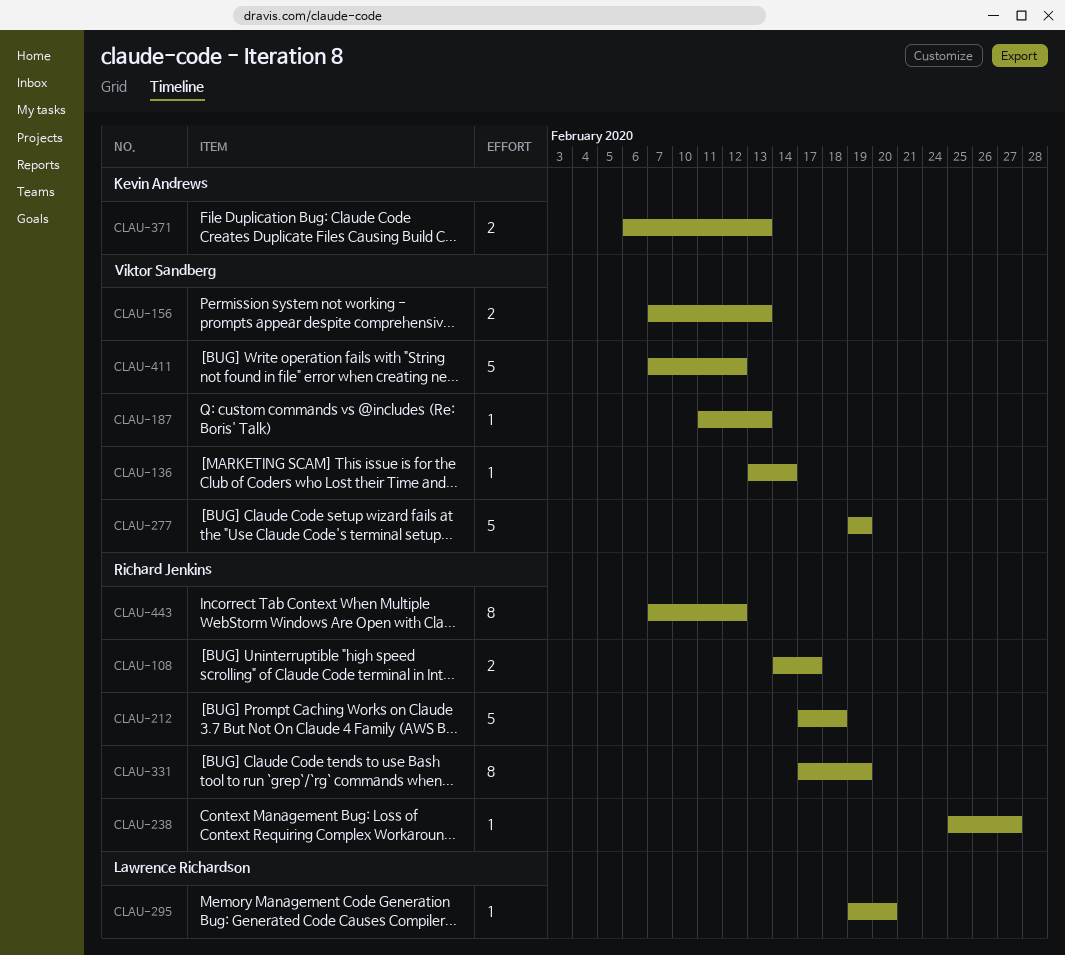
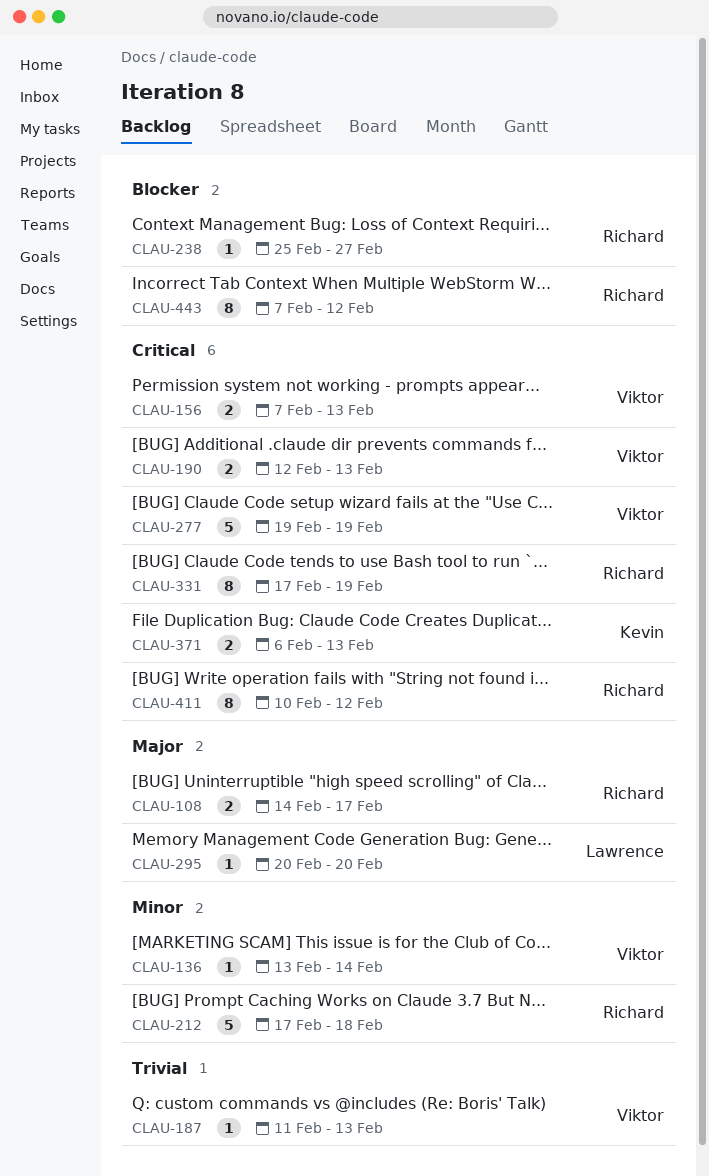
CLAU-190: none -> present
CLAU-295, start: Feb 19 -> Feb 20
CLAU-411, owner: Viktor Sandberg -> Richard Jenkins
CLAU-411, estimate: 5 -> 8
CLAU-411, start: Feb 7 -> Feb 10

